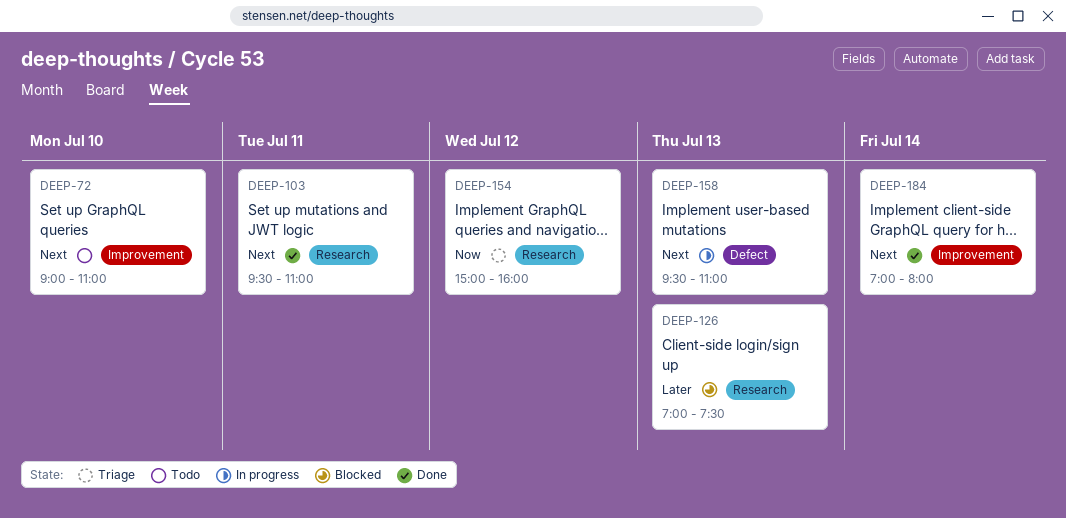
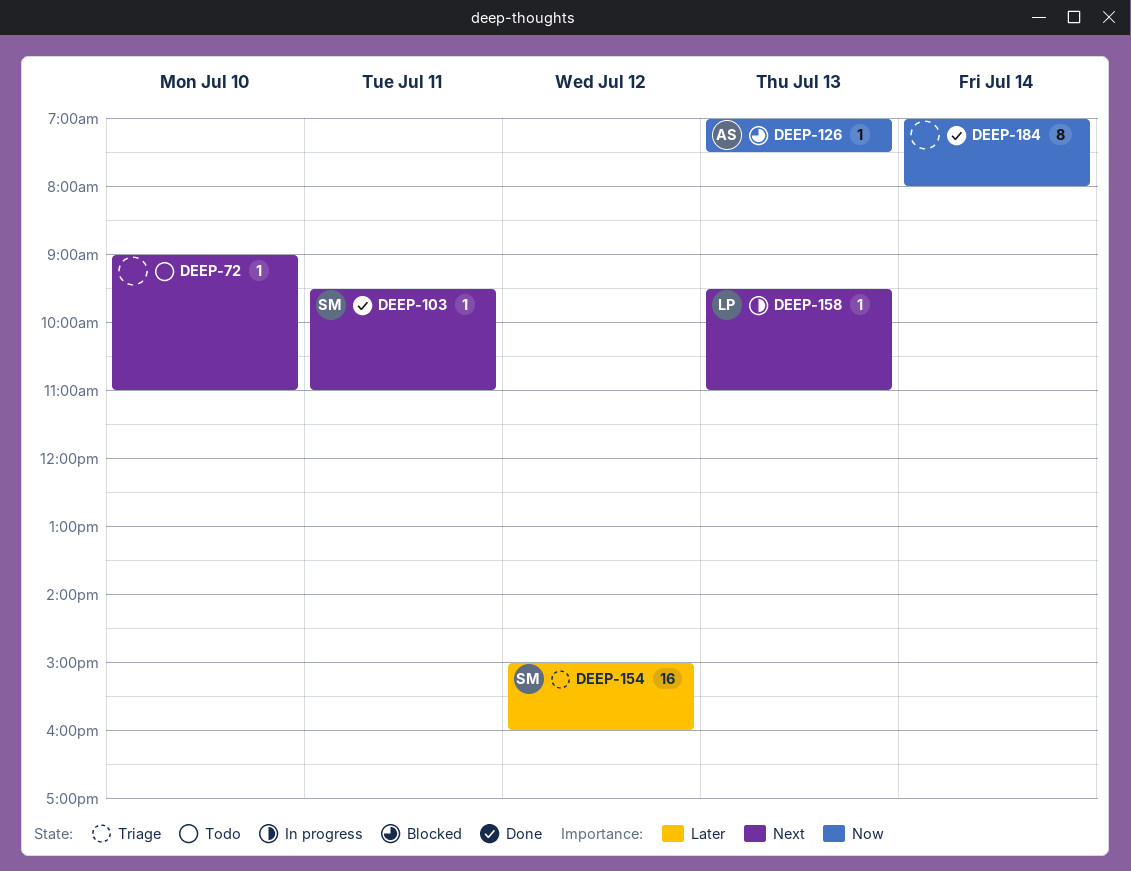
DEEP-126, priority: Later -> Now
DEEP-154, priority: Now -> Later
DEEP-184, priority: Next -> Now

